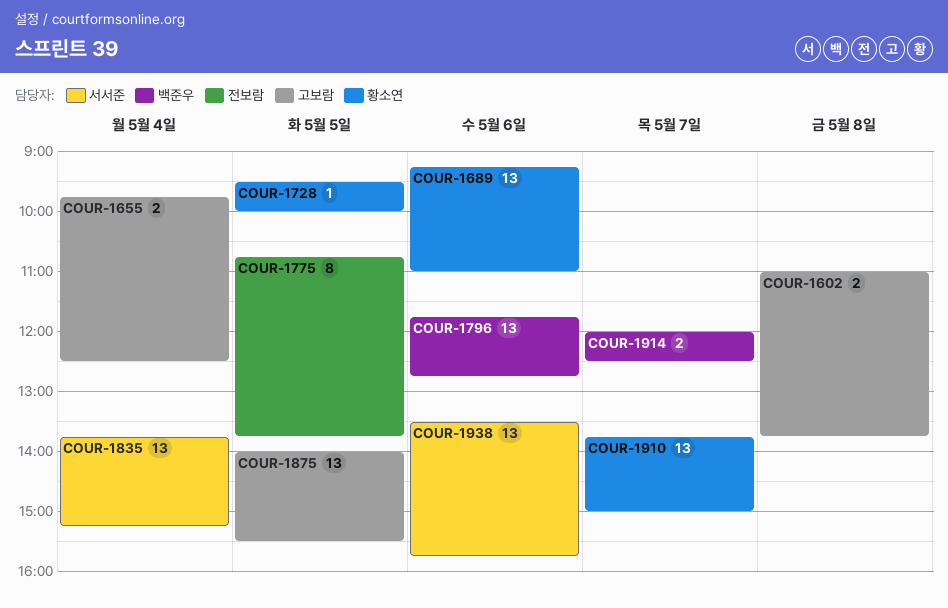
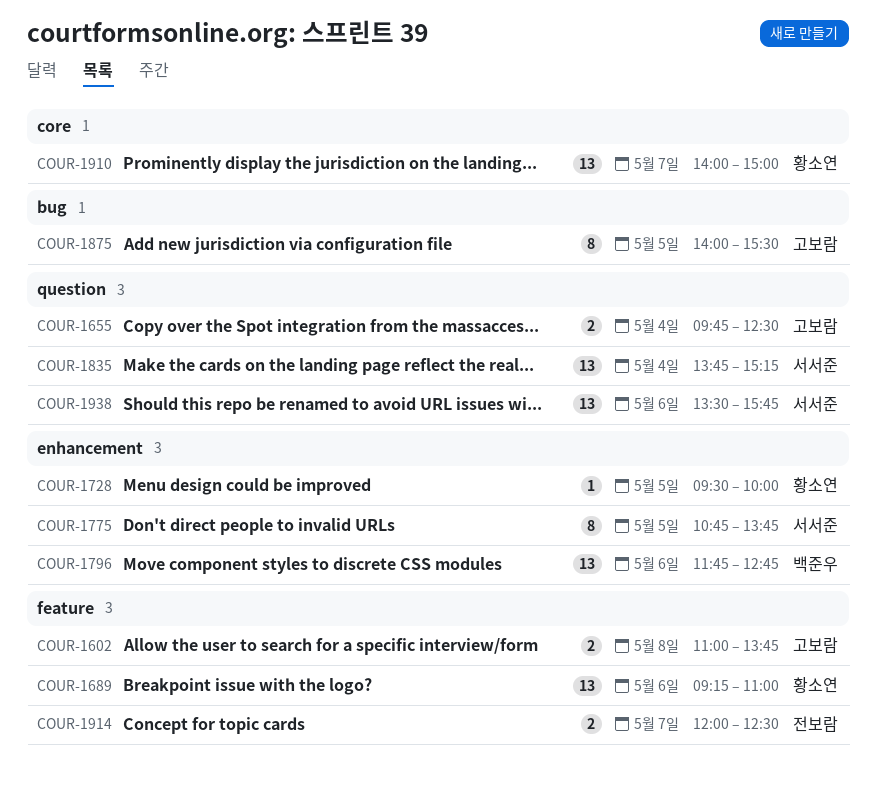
COUR-1775, owner: 전보람 -> 서서준
COUR-1875, estimate: 13 -> 8
COUR-1910, begins: 13:45 -> 14:00
COUR-1914, owner: 백준우 -> 전보람

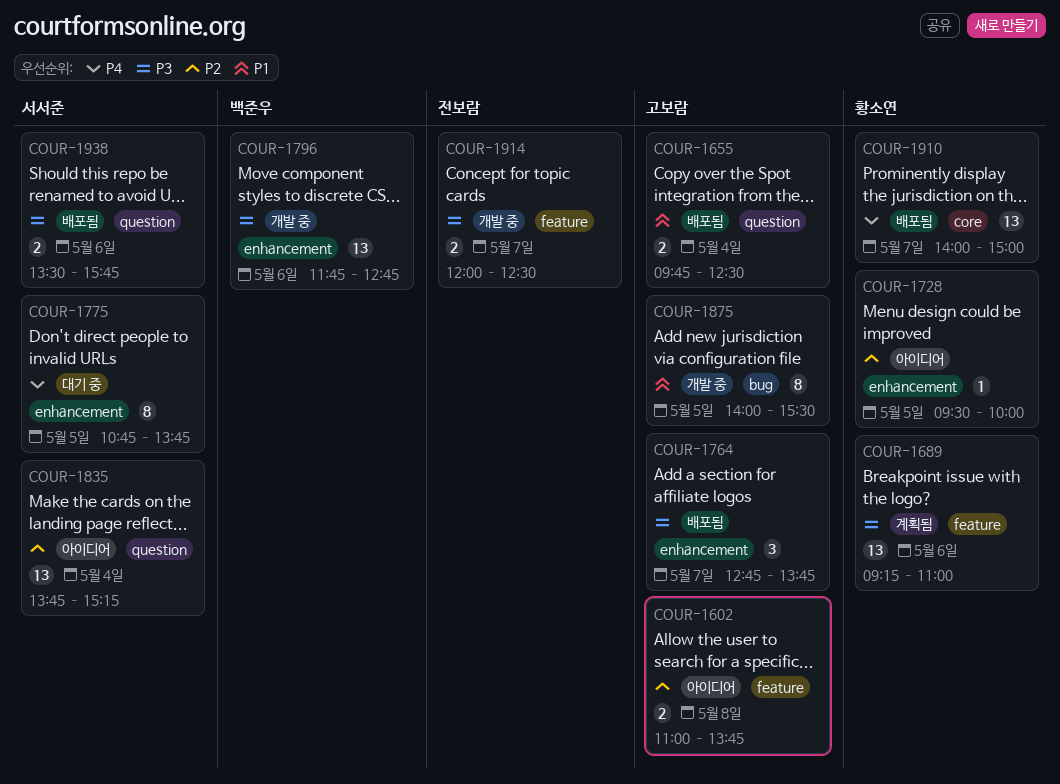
COUR-1764: none -> present
COUR-1938, estimate: 13 -> 2

